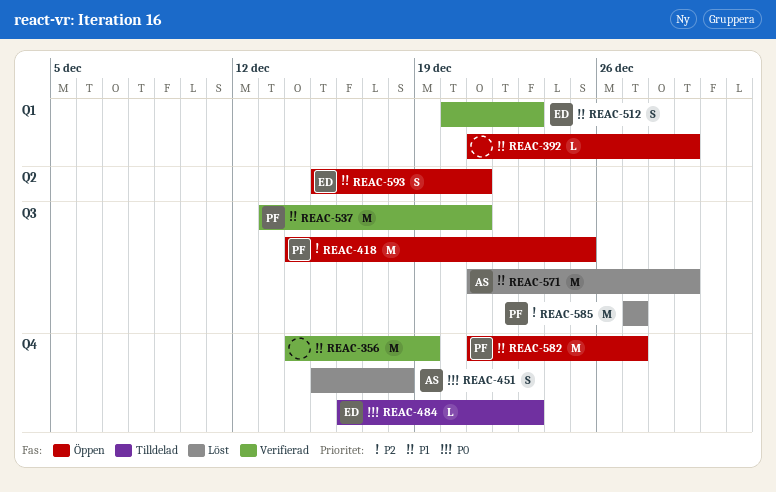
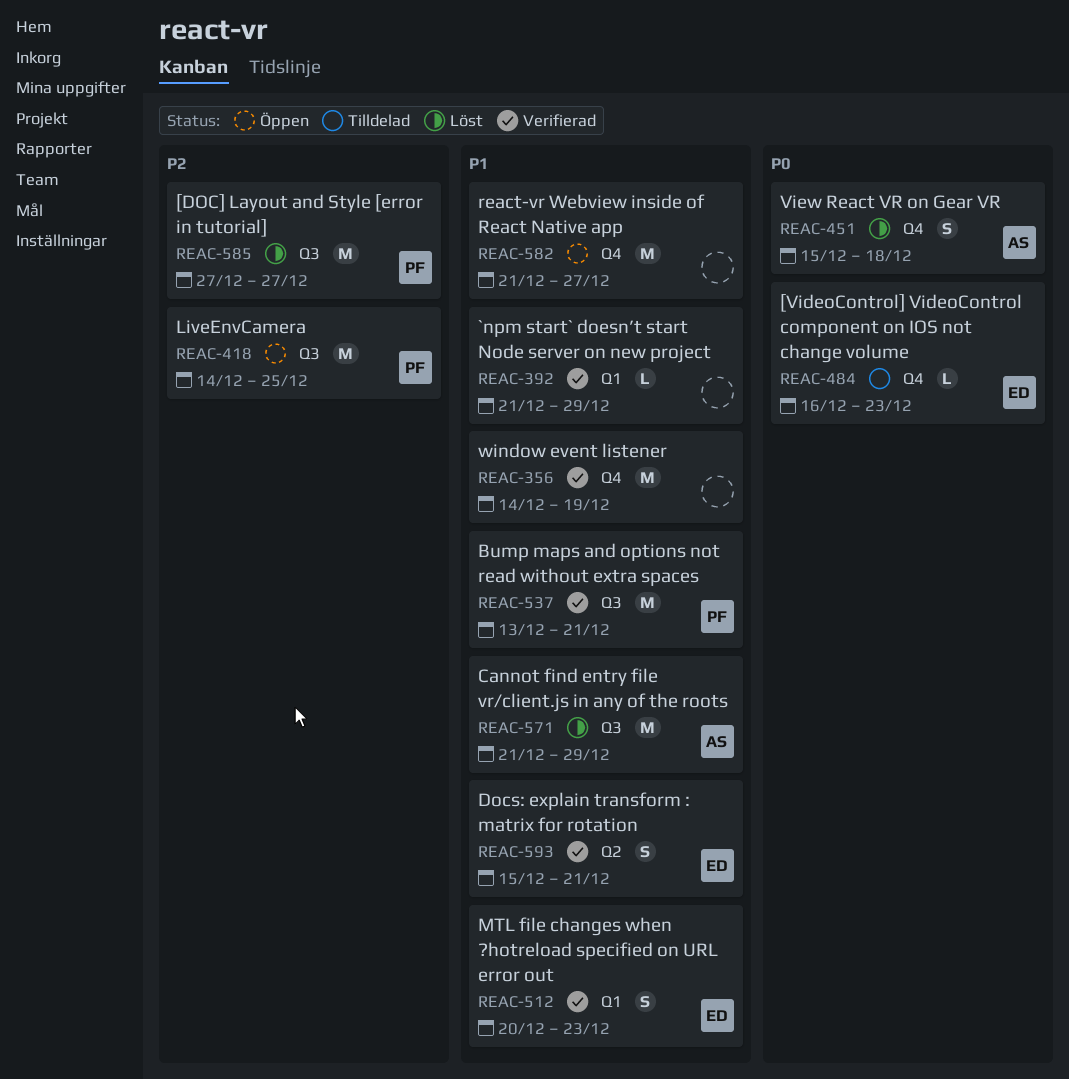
REAC-392, status: Öppen -> Verifierad
REAC-582, owner: PF -> none
REAC-593, status: Öppen -> Verifierad

